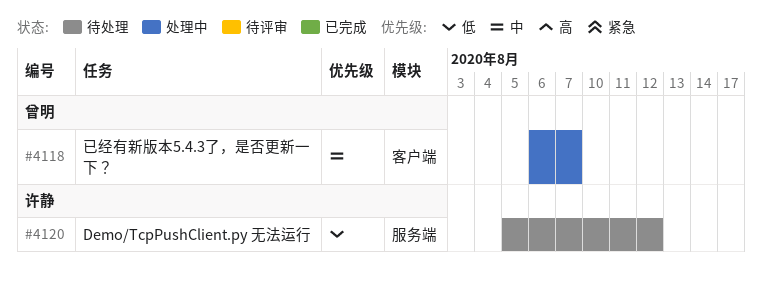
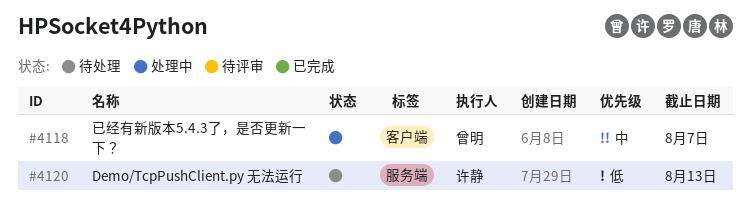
#4120, due: Aug 12 -> Aug 13

